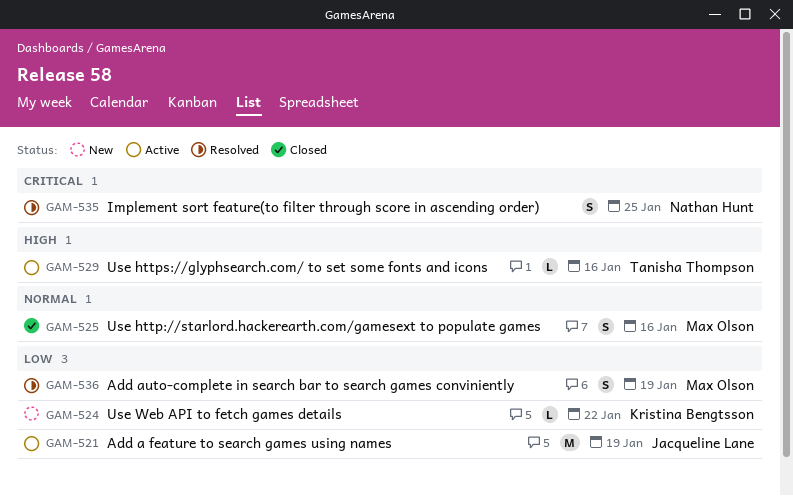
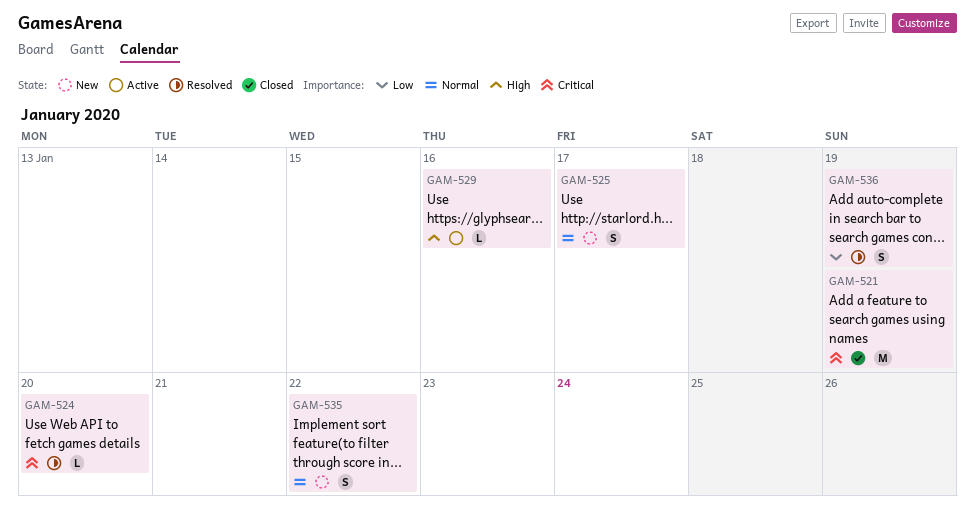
GAM-521, status: Active -> Closed
GAM-521, priority: Low -> Critical
GAM-524, status: New -> Resolved
GAM-524, priority: Low -> Critical
GAM-524, due: Jan 22 -> Jan 20
GAM-525, status: Closed -> New
GAM-525, due: Jan 16 -> Jan 17
GAM-535, status: Resolved -> New
GAM-535, priority: Critical -> Normal
GAM-535, due: Jan 25 -> Jan 22

